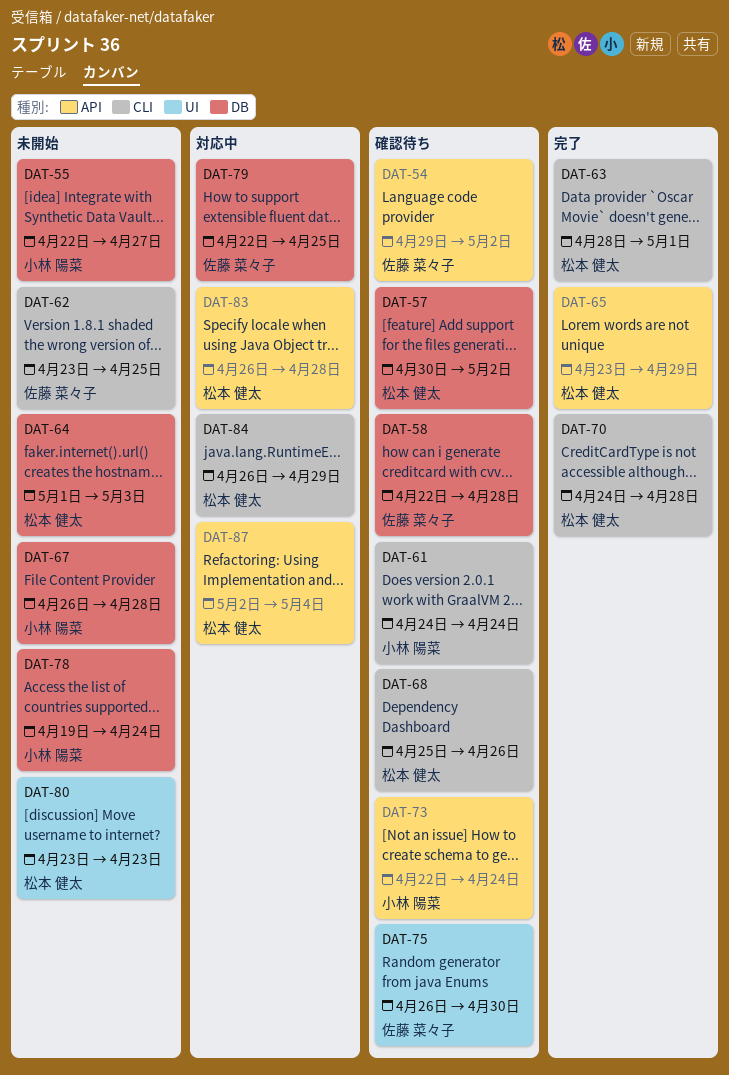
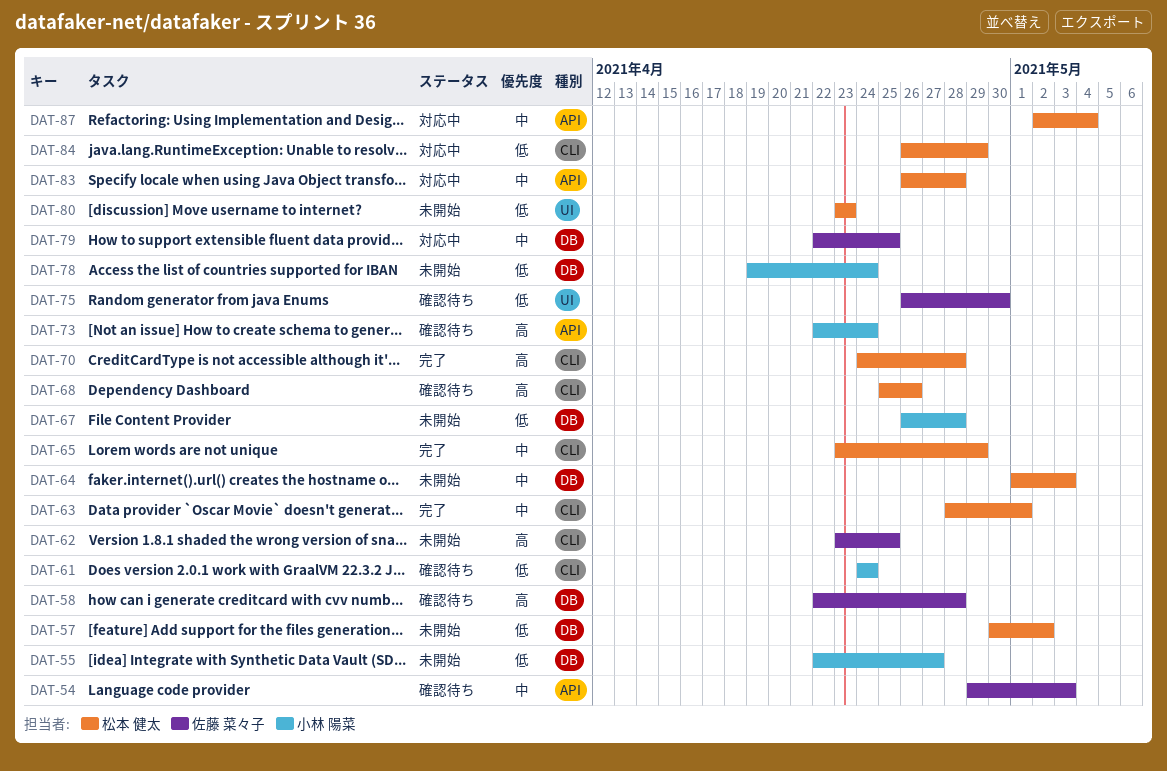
DAT-54, due: May 2 -> May 3
DAT-57, status: 確認待ち -> 未開始
DAT-65, label: API -> CLI

